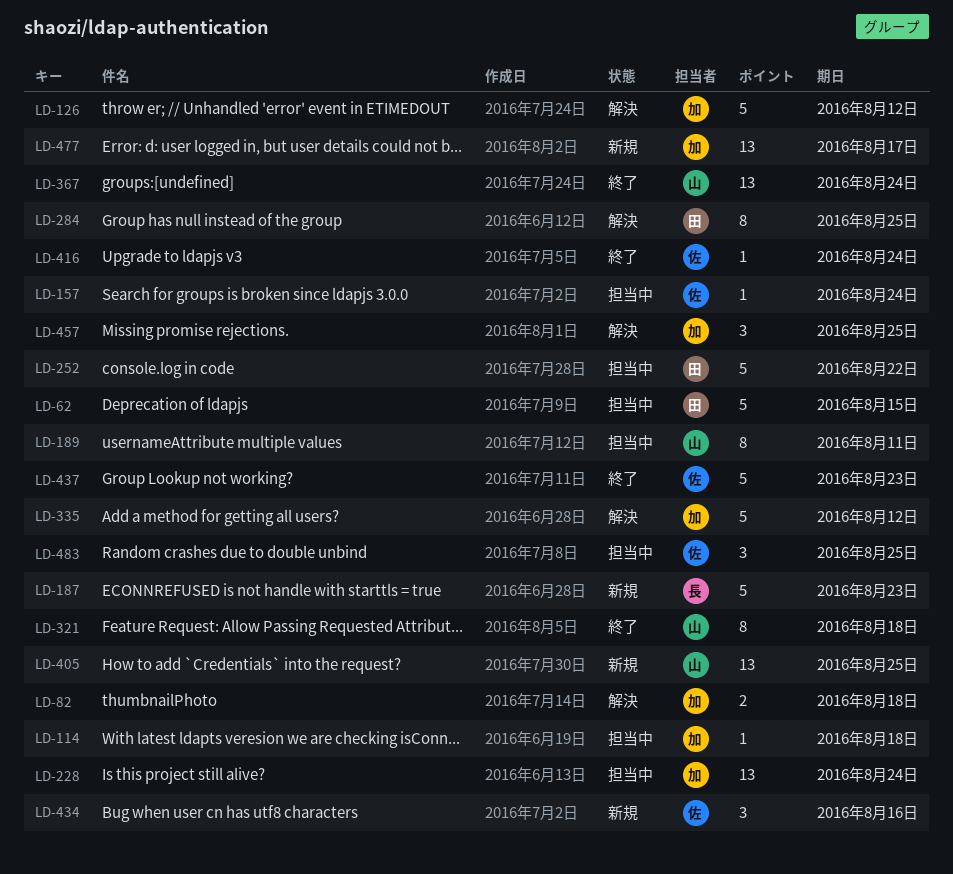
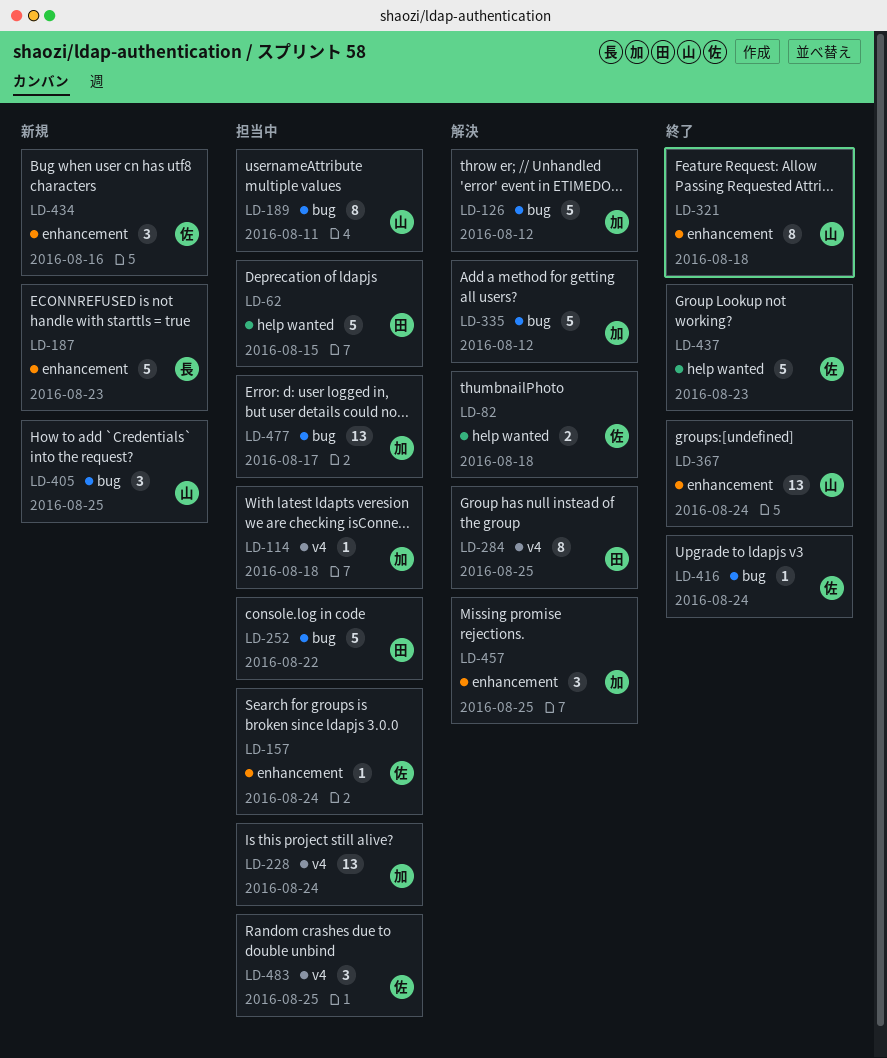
LD-82, owner: 加 -> 佐
LD-405, estimate: 13 -> 3
LD-477, status: 新規 -> 担当中

